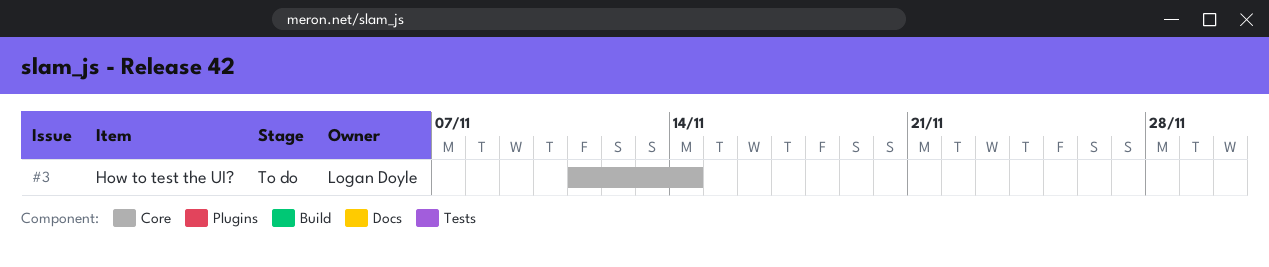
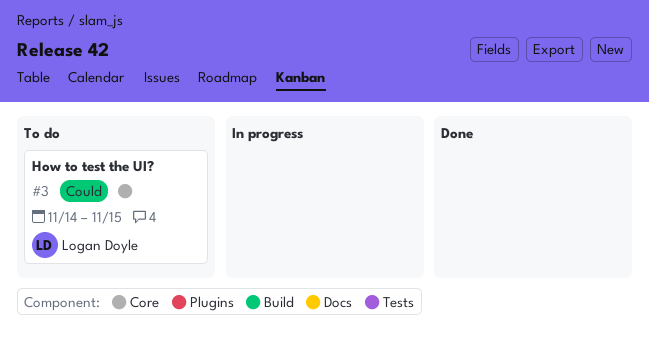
#3, start: Nov 11 -> Nov 14
#3, due: Nov 14 -> Nov 15

